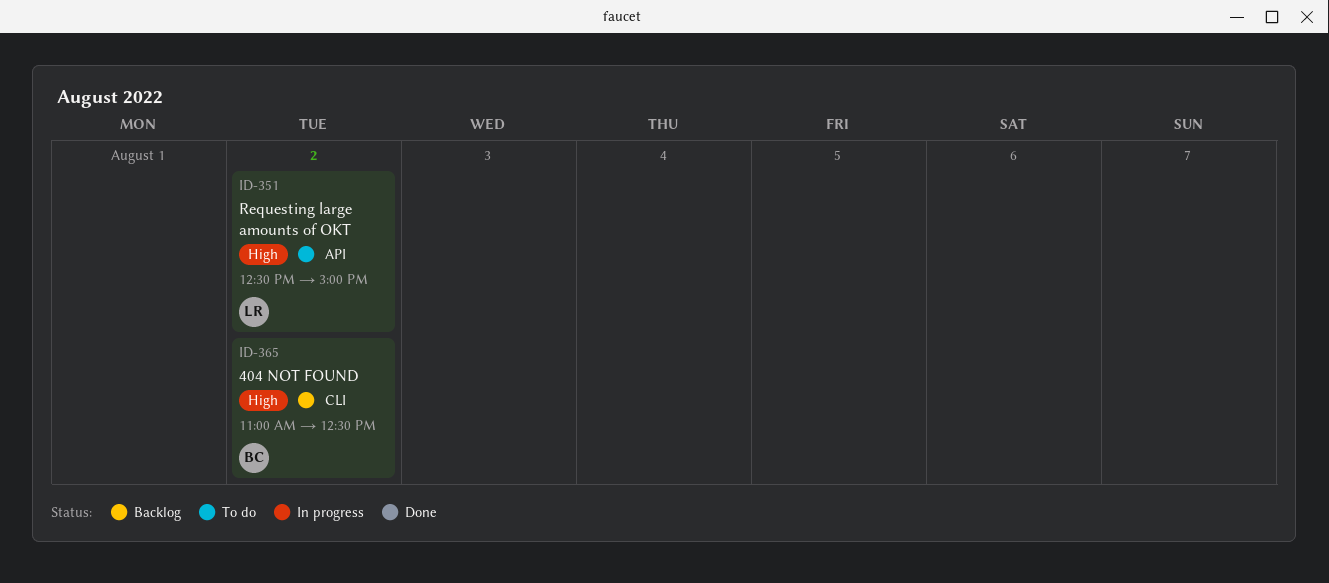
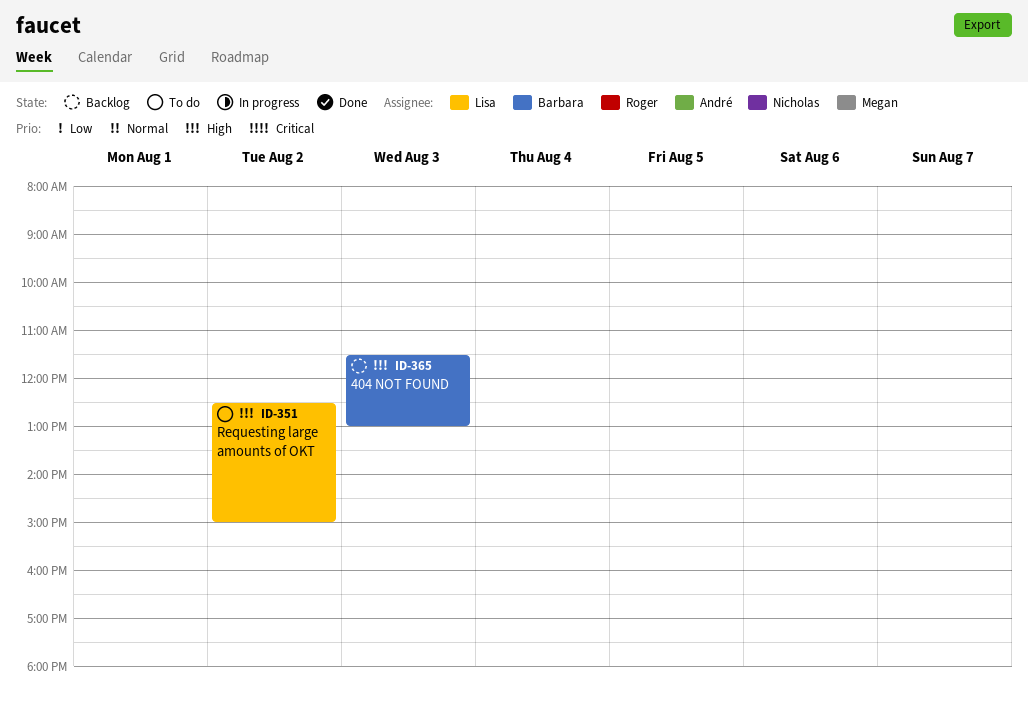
ID-365, day: Aug 2 -> Aug 3
ID-365, begins: 11:00 -> 11:30
ID-365, ends: 12:30 -> 13:00

